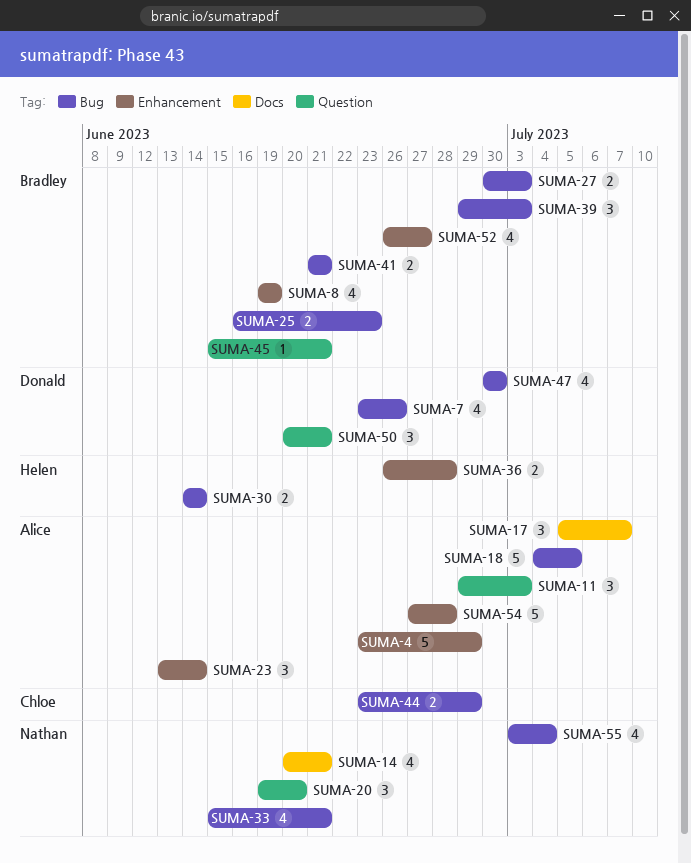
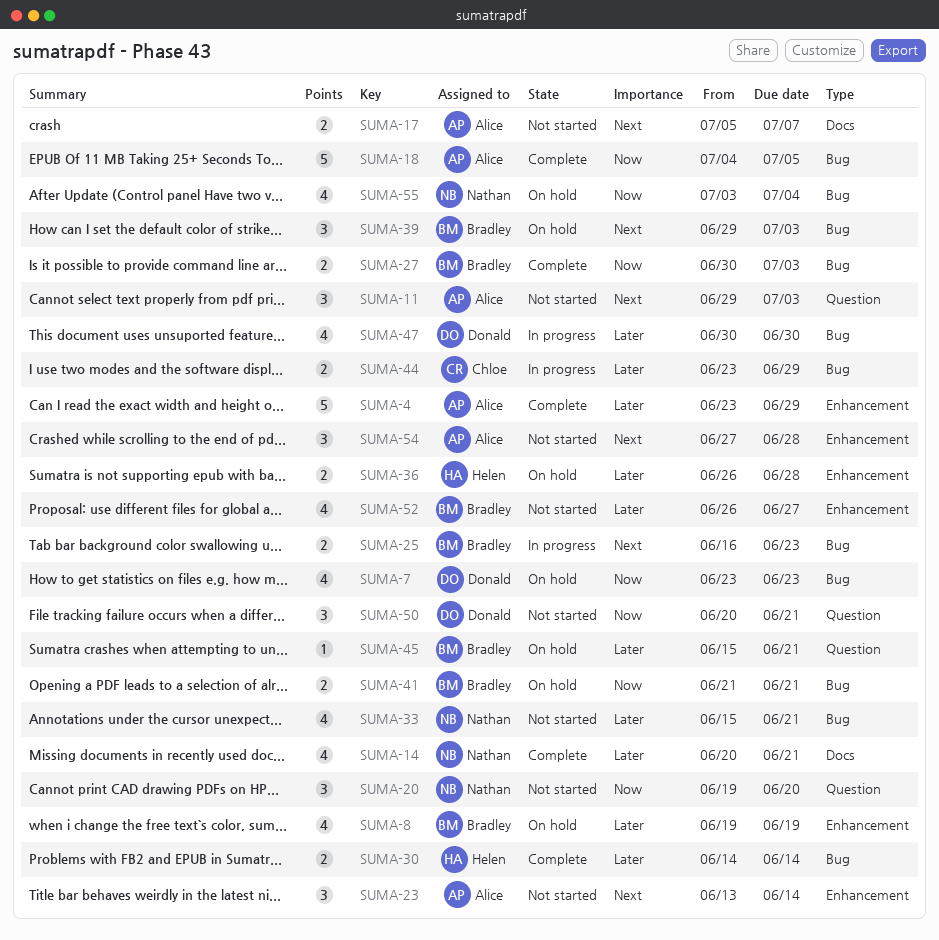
SUMA-7, due: Jun 26 -> Jun 23
SUMA-17, estimate: 3 -> 2
SUMA-54, estimate: 5 -> 3

